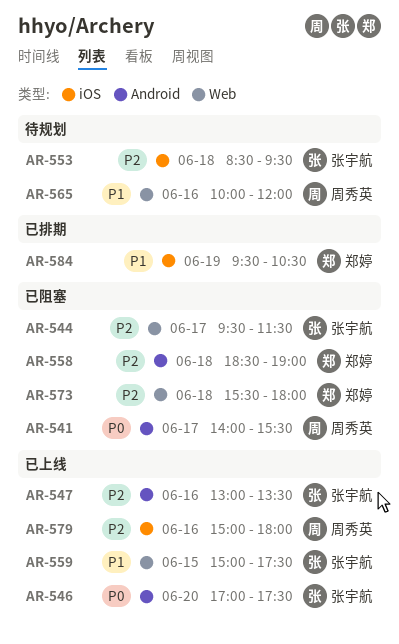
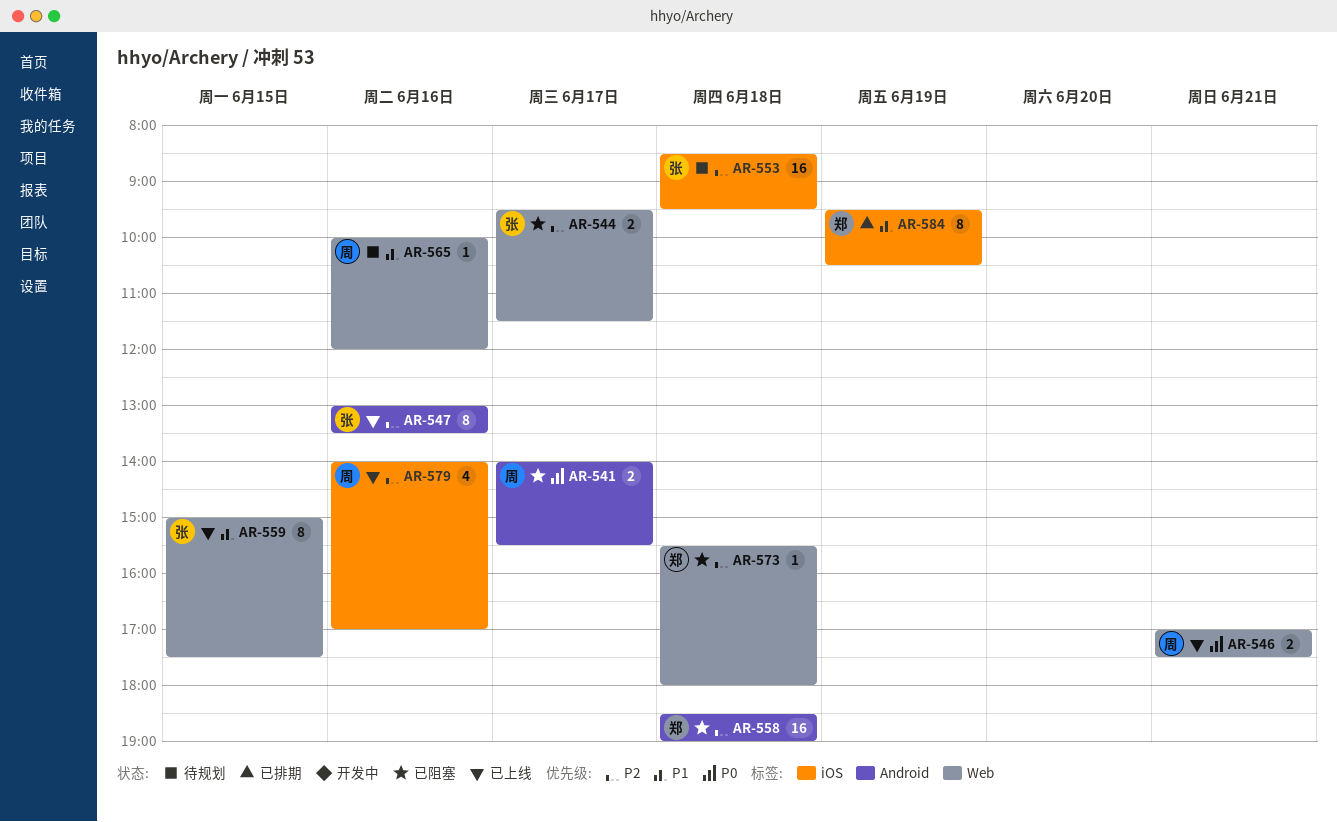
AR-546, owner: 张宇航 -> 周秀英
AR-546, label: Android -> Web
AR-546, day: Jun 20 -> Jun 21
AR-579, begins: 15:00 -> 14:00
AR-579, ends: 18:00 -> 17:00

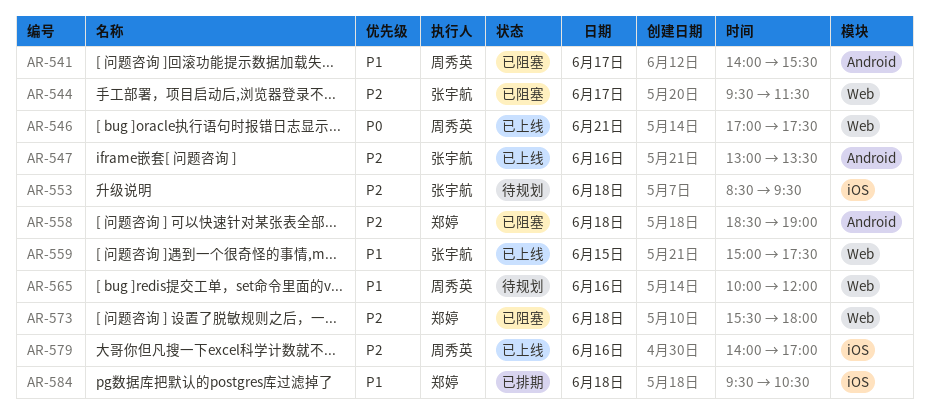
AR-541, priority: P0 -> P1
AR-584, day: Jun 19 -> Jun 18

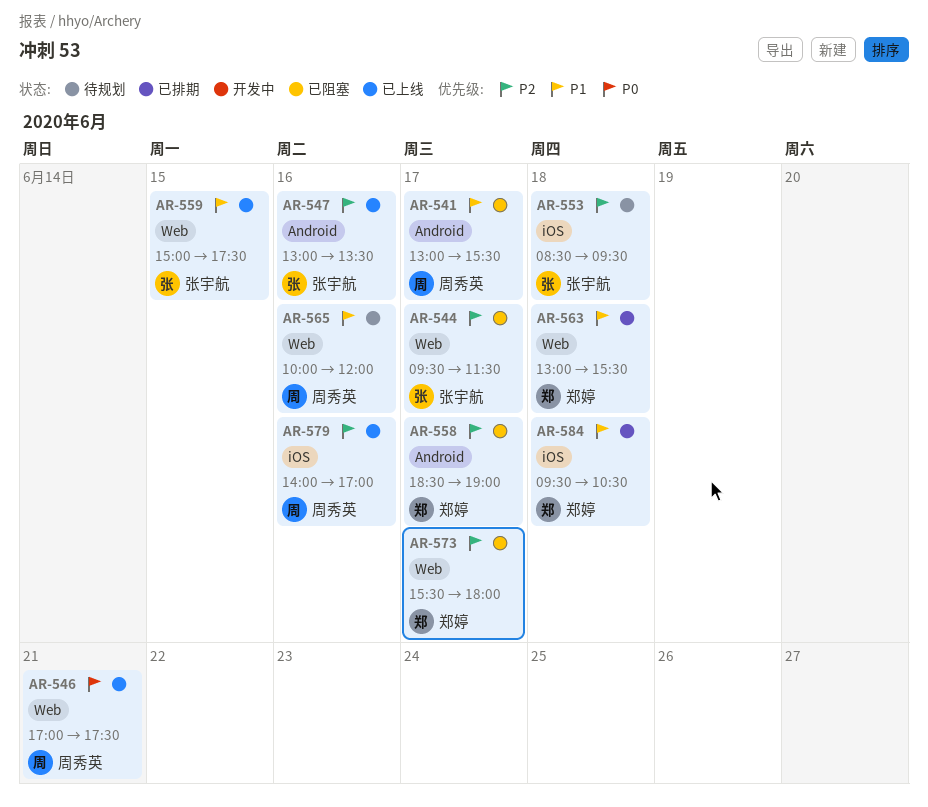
AR-541, begins: 14:00 -> 13:00
AR-558, day: Jun 18 -> Jun 17
AR-563: none -> present
AR-573, day: Jun 18 -> Jun 17

